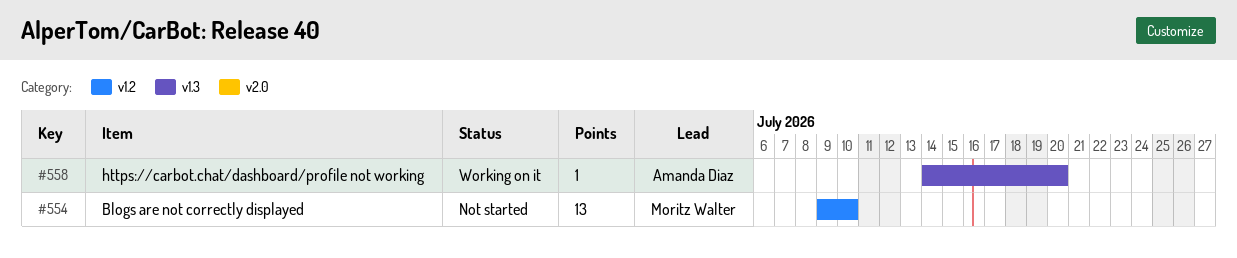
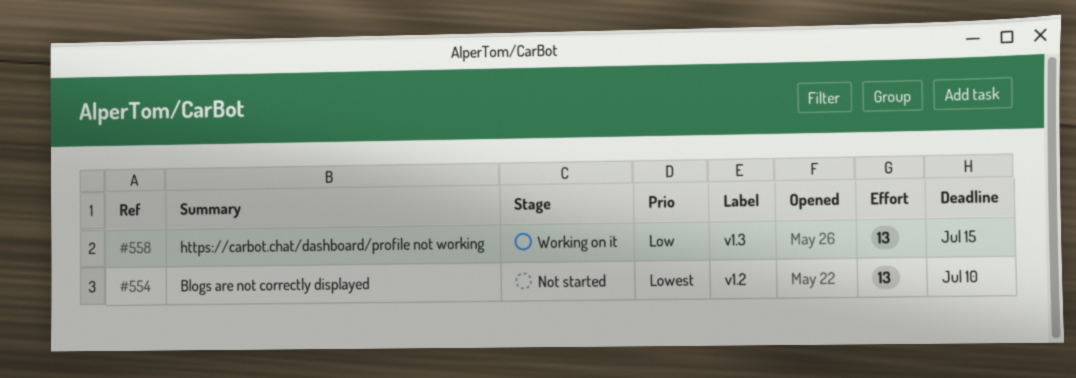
#558, estimate: 1 -> 13
#558, due: Jul 20 -> Jul 15

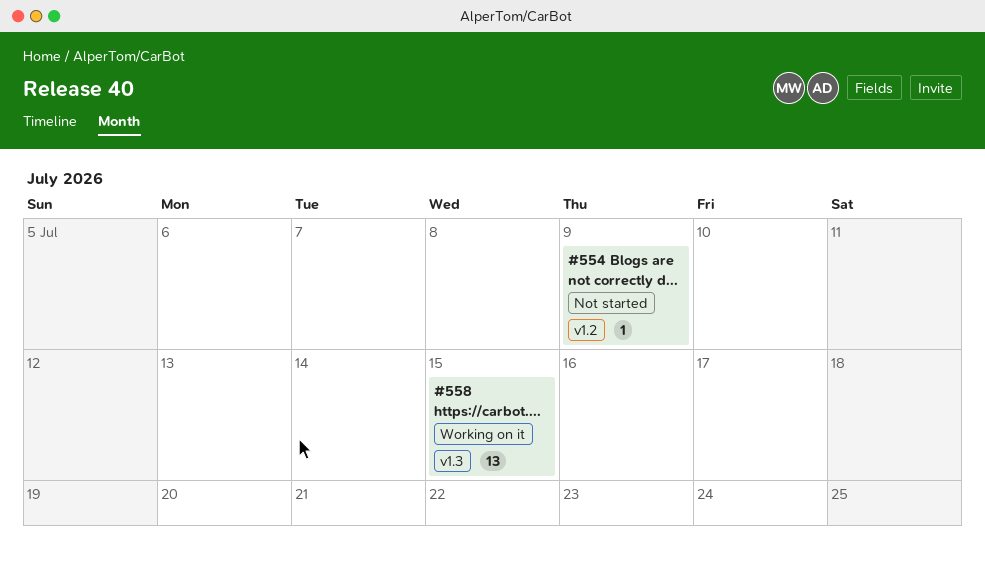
#554, estimate: 13 -> 1
#554, due: Jul 10 -> Jul 9

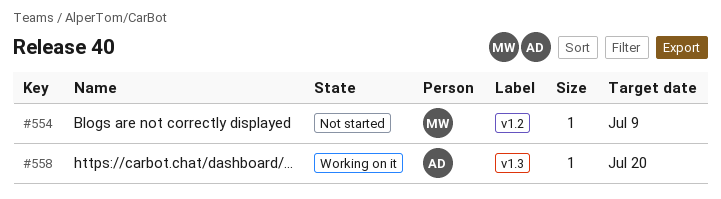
#558, estimate: 13 -> 1
#558, due: Jul 15 -> Jul 20

